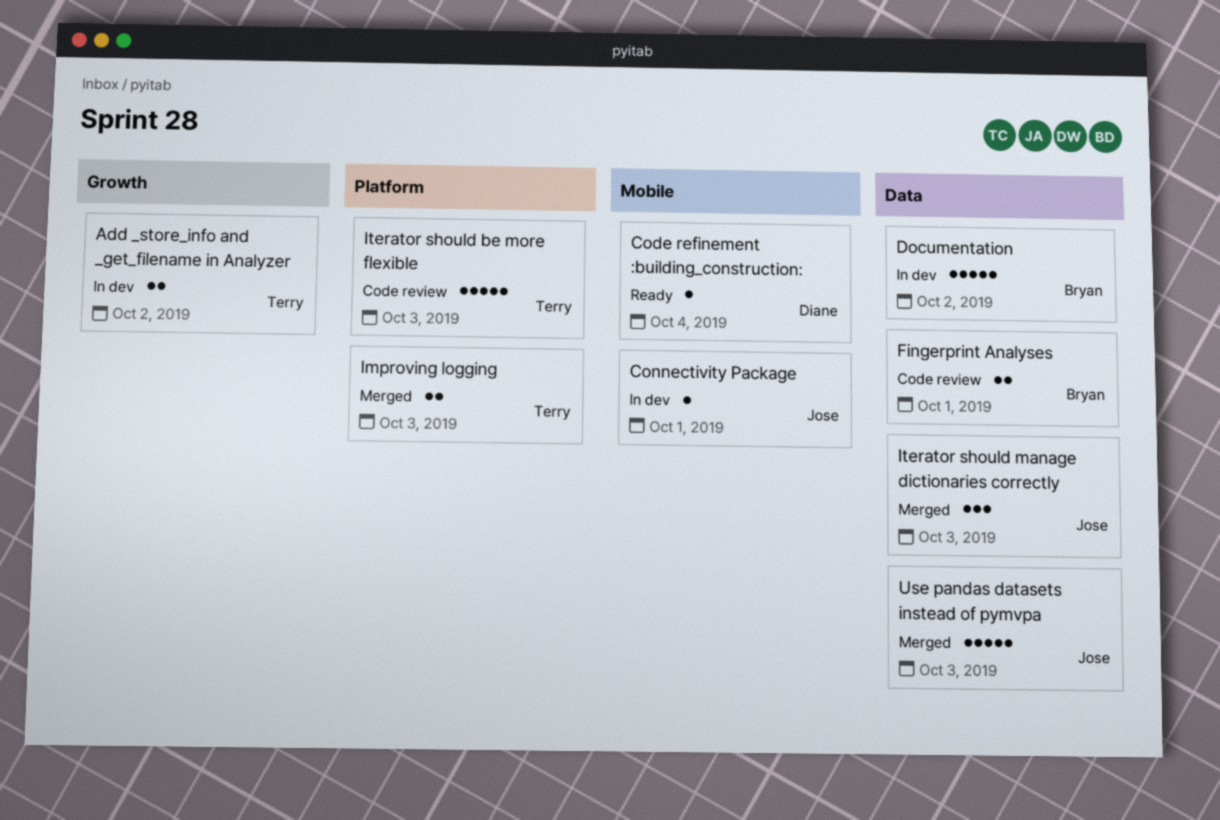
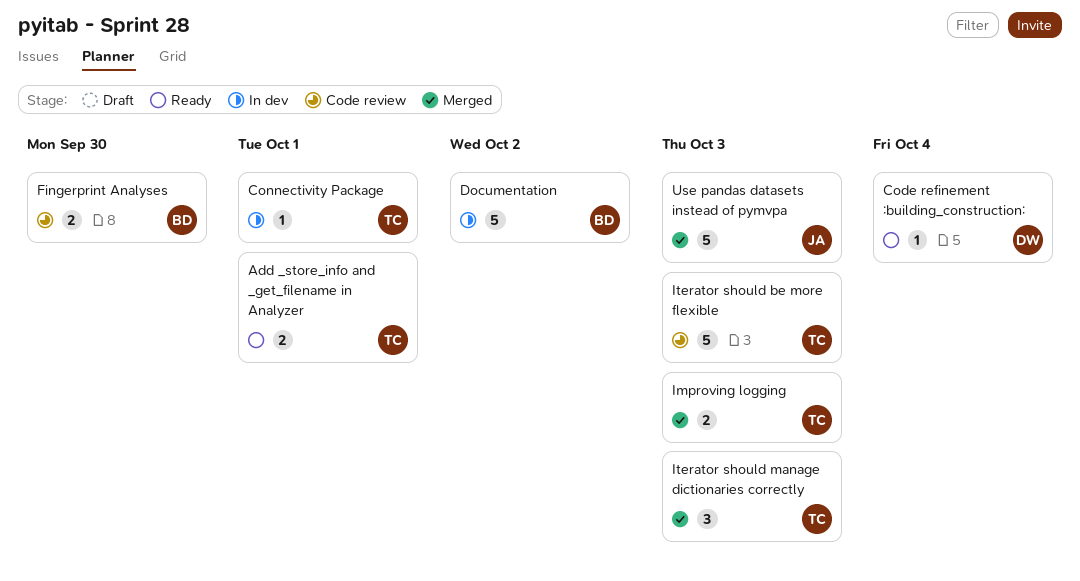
Add _store_info and _get_filename in Analyzer, status: In dev -> Ready
Add _store_info and _get_filename in Analyzer, due: Oct 2 -> Oct 1
Connectivity Package, owner: Jose -> Terry
Fingerprint Analyses, due: Oct 1 -> Sep 30
Iterator should manage dictionaries correctly, owner: Jose -> Terry

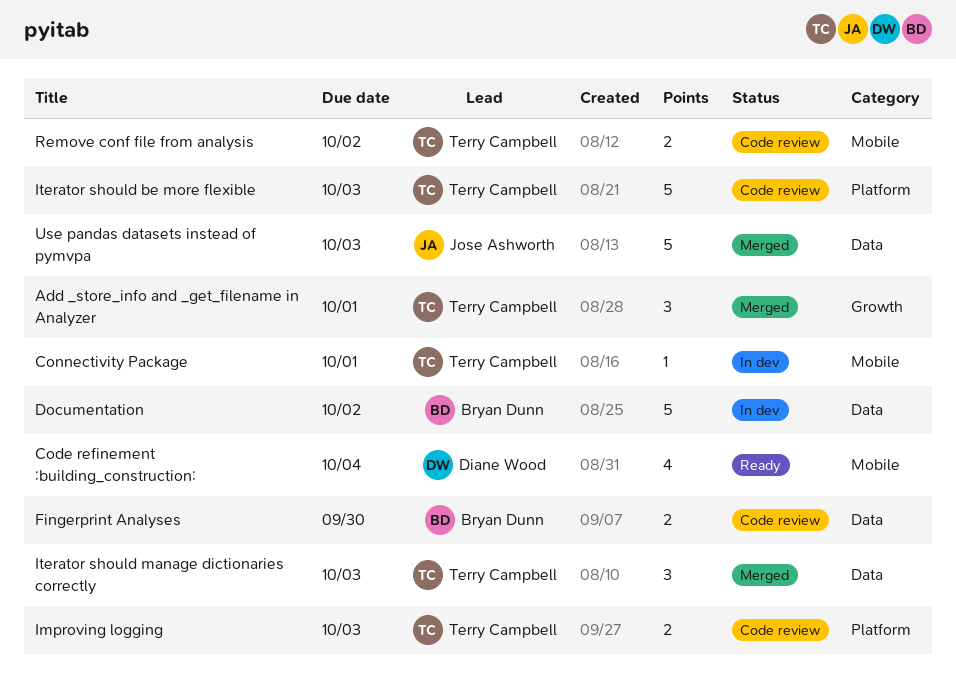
Add _store_info and _get_filename in Analyzer, status: Ready -> Merged
Add _store_info and _get_filename in Analyzer, estimate: 2 -> 3
Code refinement :building_construction:, estimate: 1 -> 4
Improving logging, status: Merged -> Code review
Remove conf file from analysis: none -> present

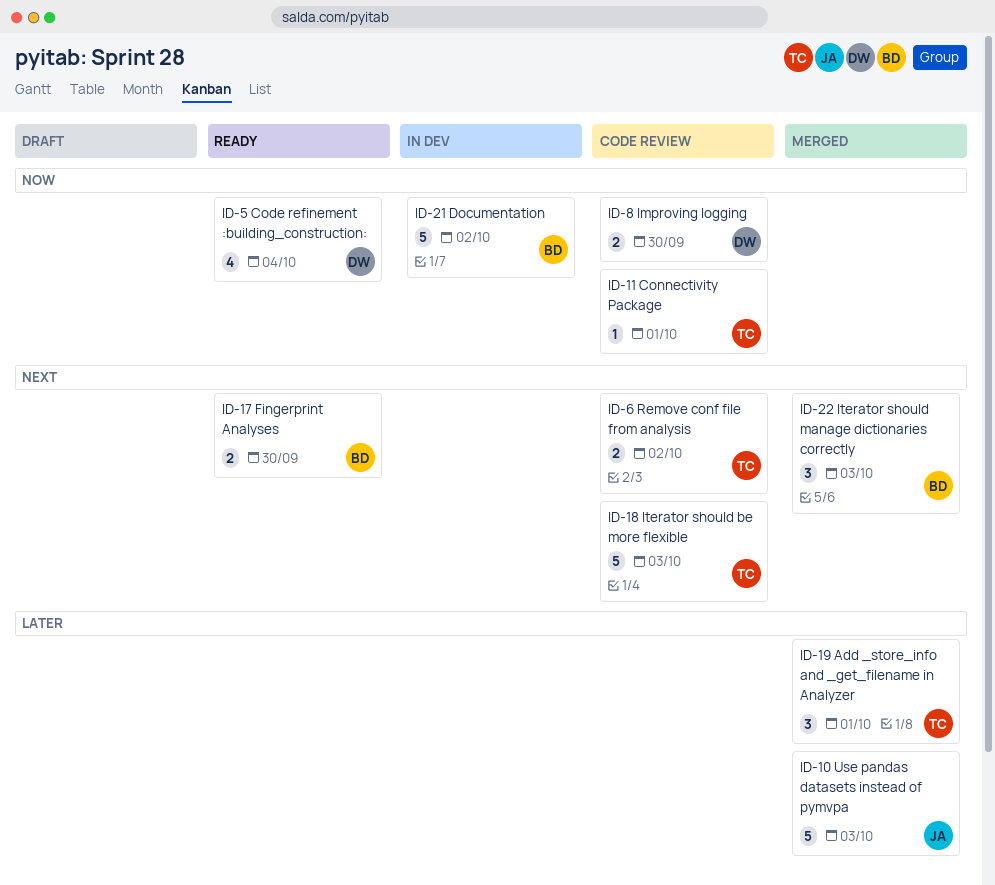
Connectivity Package, status: In dev -> Code review
Fingerprint Analyses, status: Code review -> Ready
Improving logging, owner: Terry Campbell -> Diane Wood
Improving logging, due: Oct 3 -> Sep 30
Iterator should manage dictionaries correctly, owner: Terry Campbell -> Bryan Dunn

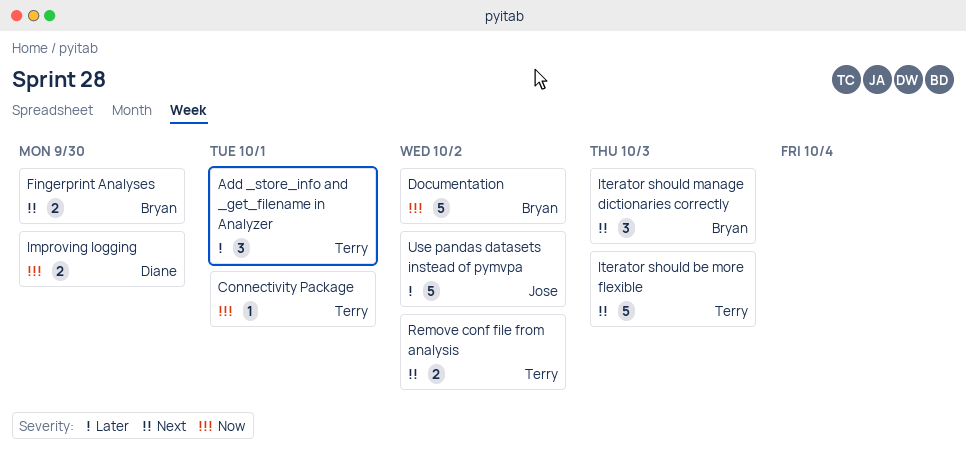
Code refinement :building_construction:: present -> none
Use pandas datasets instead of pymvpa, due: Oct 3 -> Oct 2

